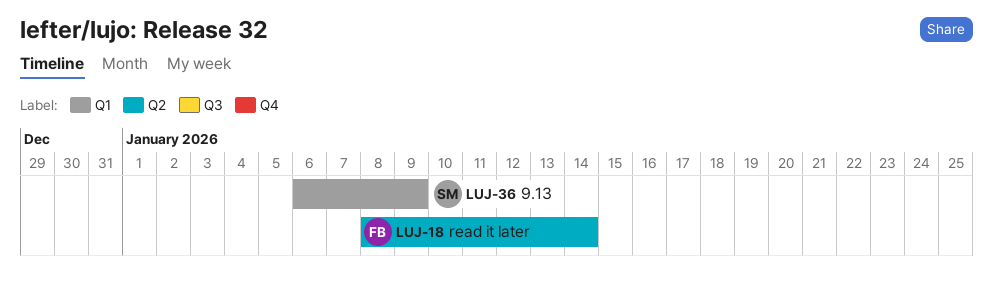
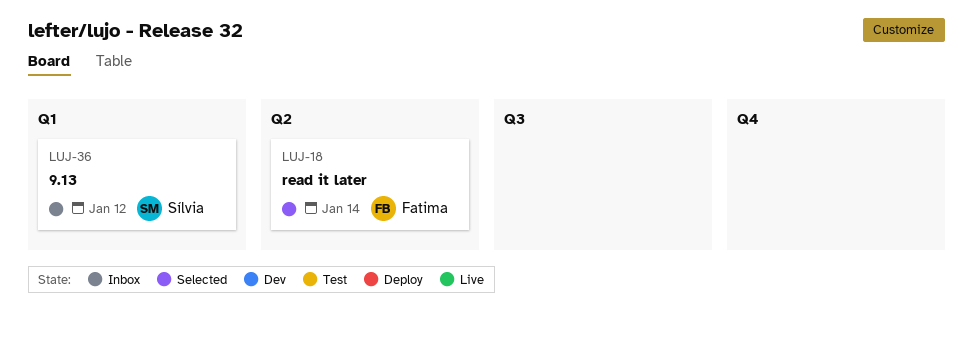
LUJ-36, due: Jan 9 -> Jan 12

